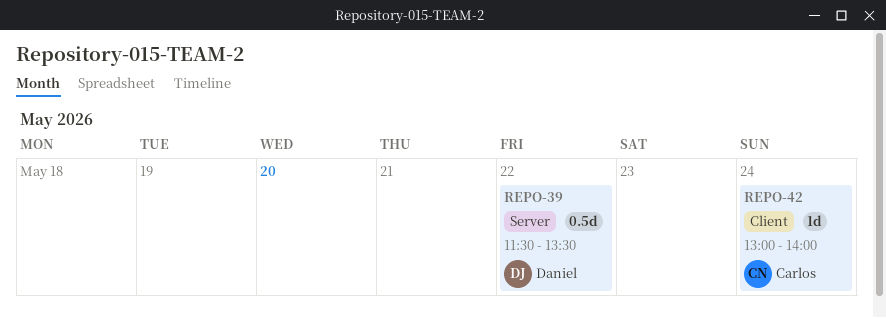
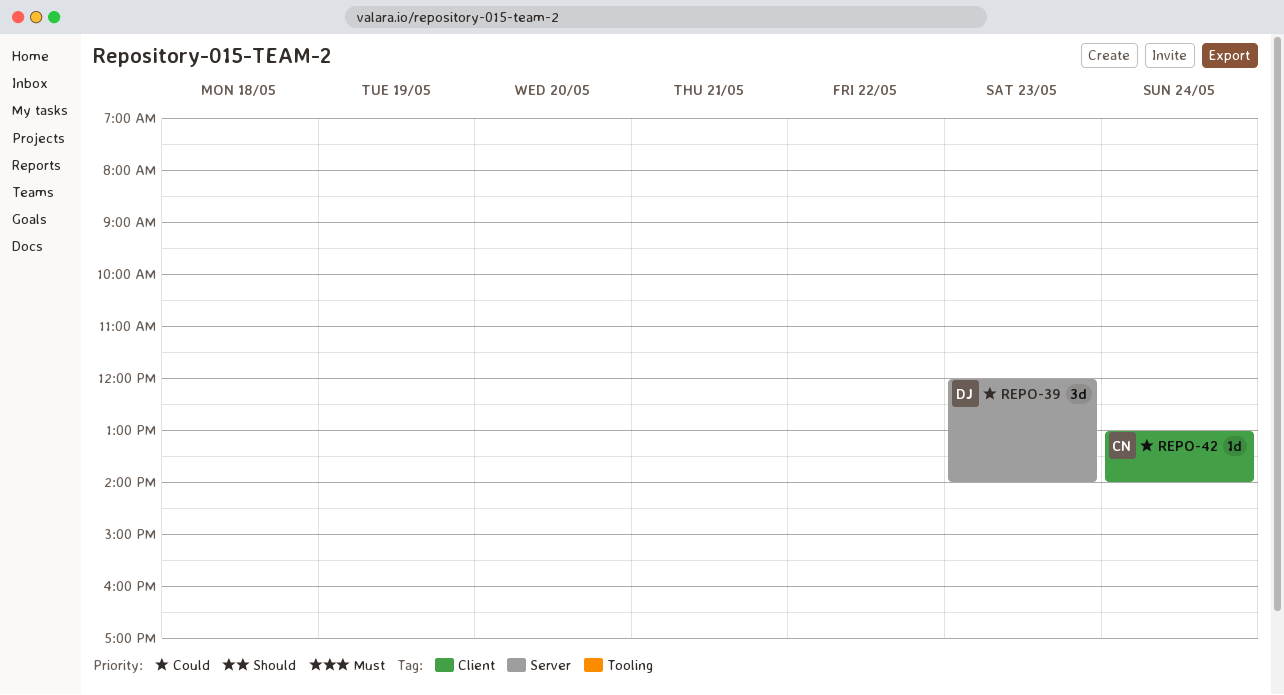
REPO-39, estimate: 0.5d -> 3d
REPO-39, day: May 22 -> May 23
REPO-39, begins: 11:30 -> 12:00
REPO-39, ends: 13:30 -> 14:00

